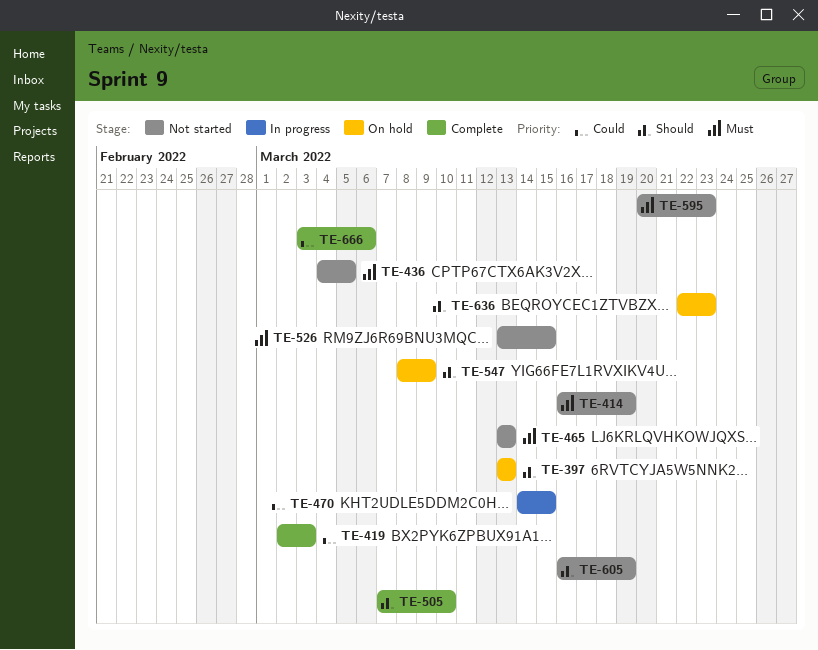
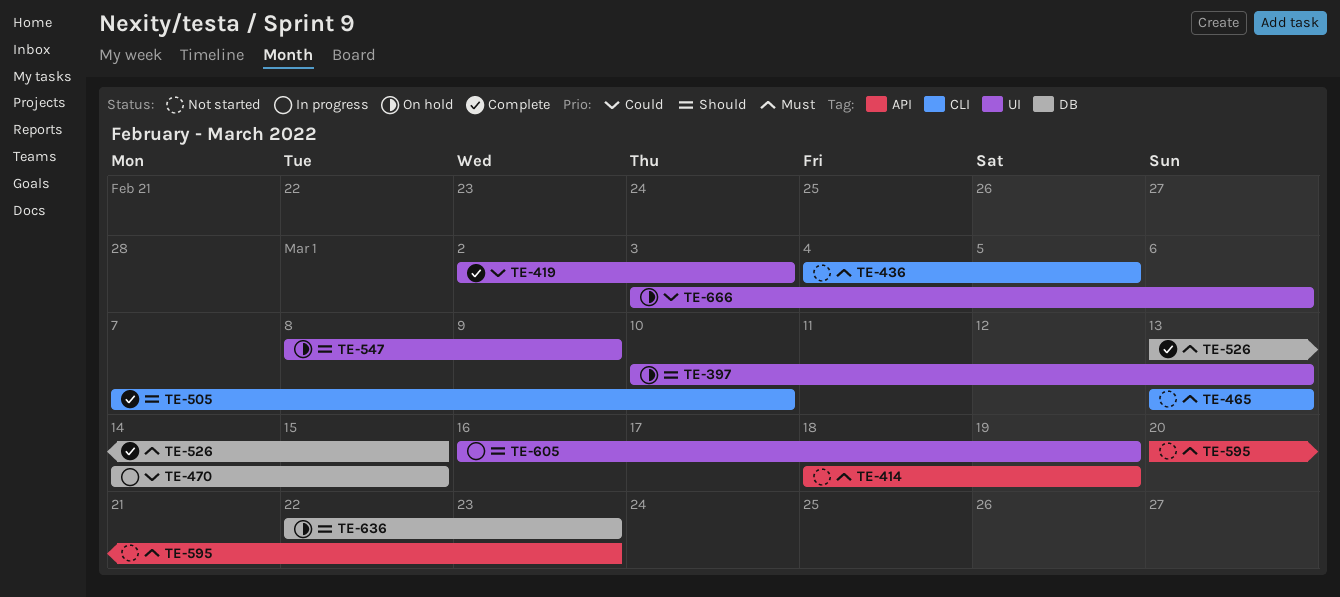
TE-397, start: Mar 13 -> Mar 10
TE-414, start: Mar 16 -> Mar 18
TE-526, status: Not started -> Complete
TE-605, status: Not started -> In progress
TE-666, status: Complete -> On hold

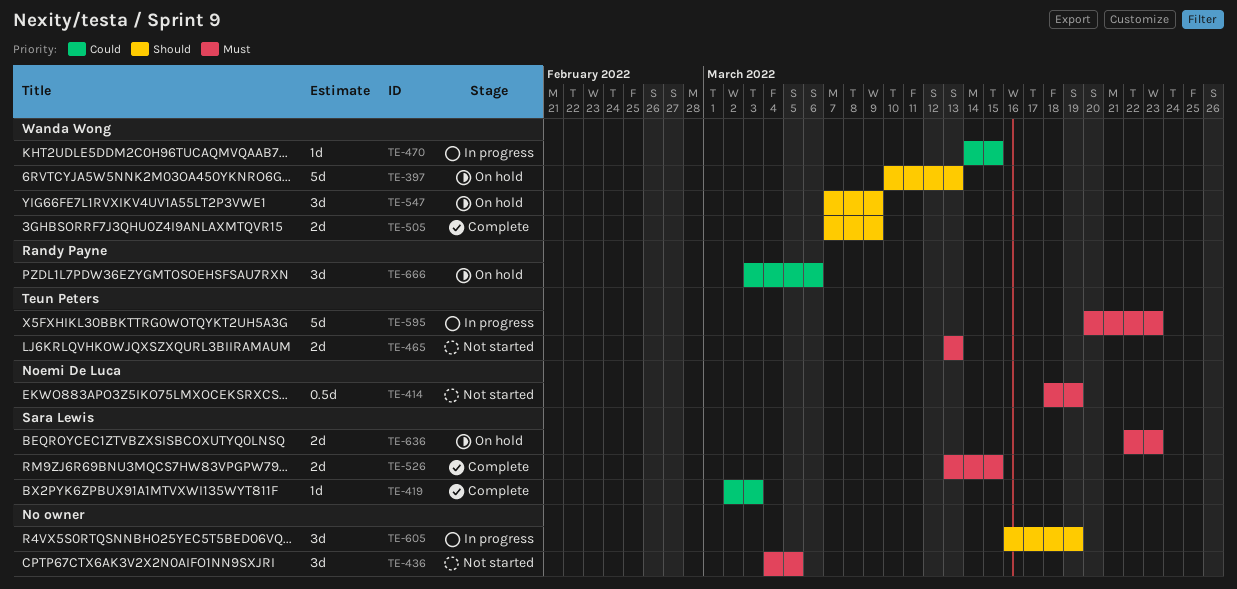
TE-505, due: Mar 10 -> Mar 9
TE-547, start: Mar 8 -> Mar 7
TE-595, status: Not started -> In progress
TE-636, priority: Should -> Must

